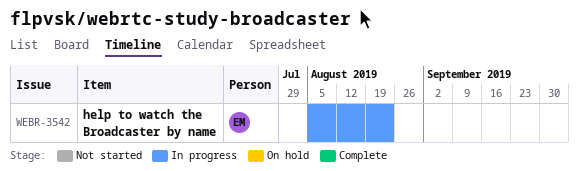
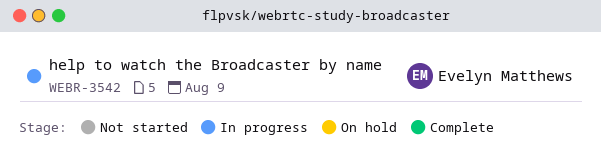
WEBR-3542, due: Aug 23 -> Aug 9

